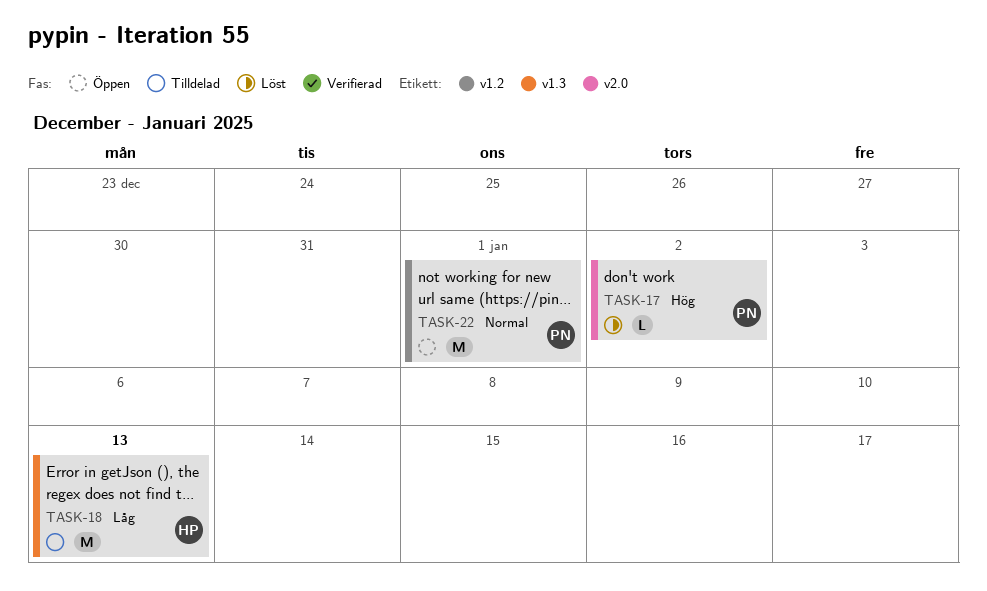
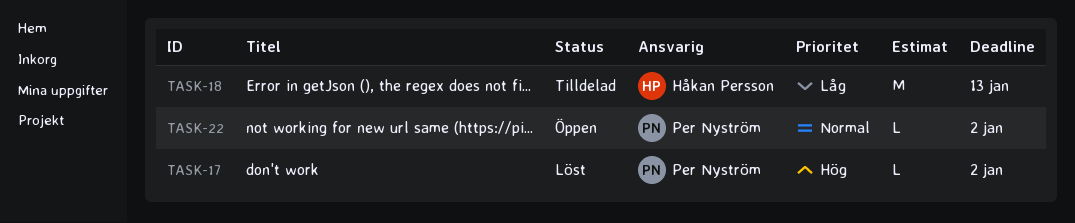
TASK-22, estimate: M -> L
TASK-22, due: Jan 1 -> Jan 2

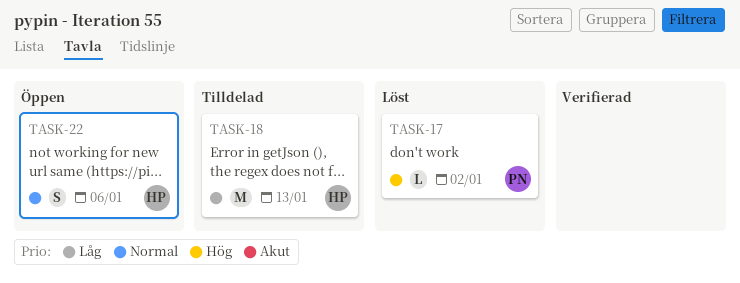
TASK-22, owner: Per Nyström -> Håkan Persson
TASK-22, estimate: L -> S
TASK-22, due: Jan 2 -> Jan 6

